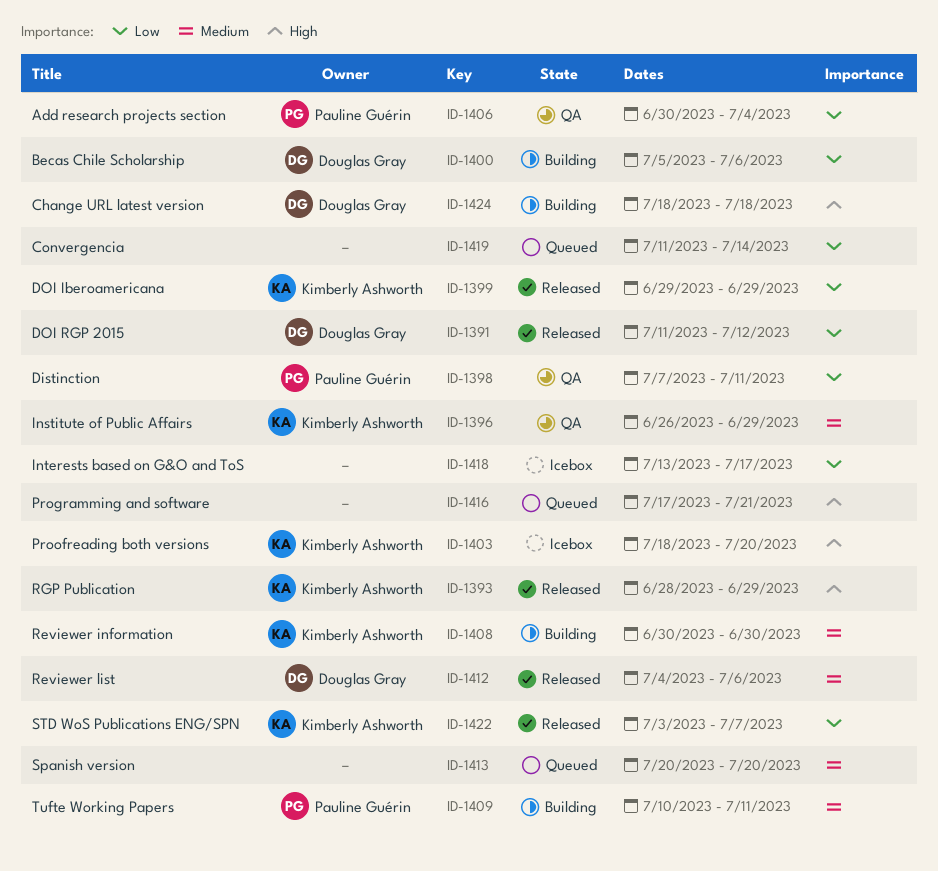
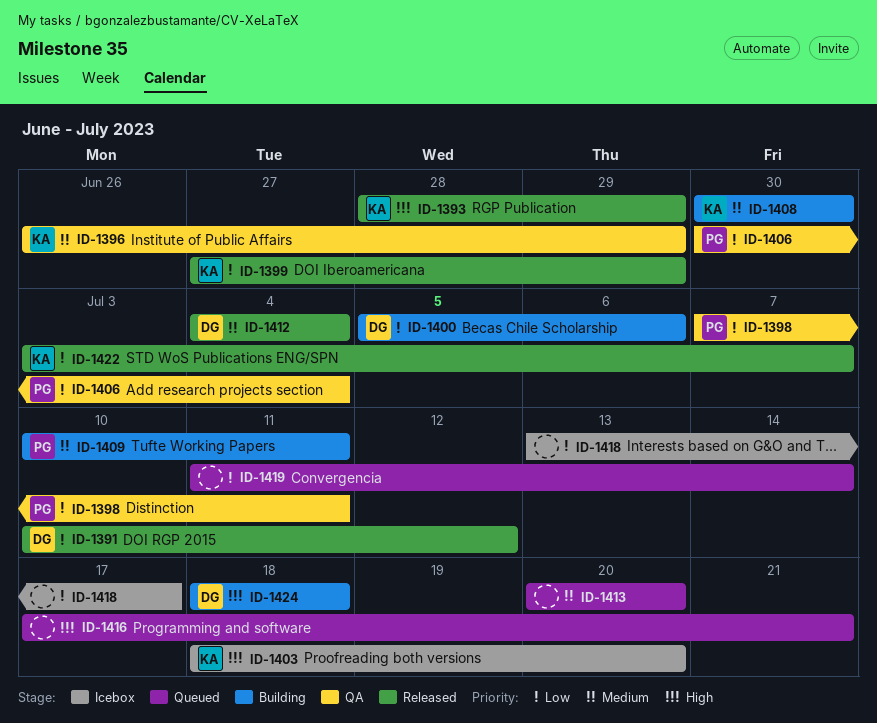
ID-1391, start: Jul 11 -> Jul 10
ID-1399, start: Jun 29 -> Jun 27
ID-1412, due: Jul 6 -> Jul 4

